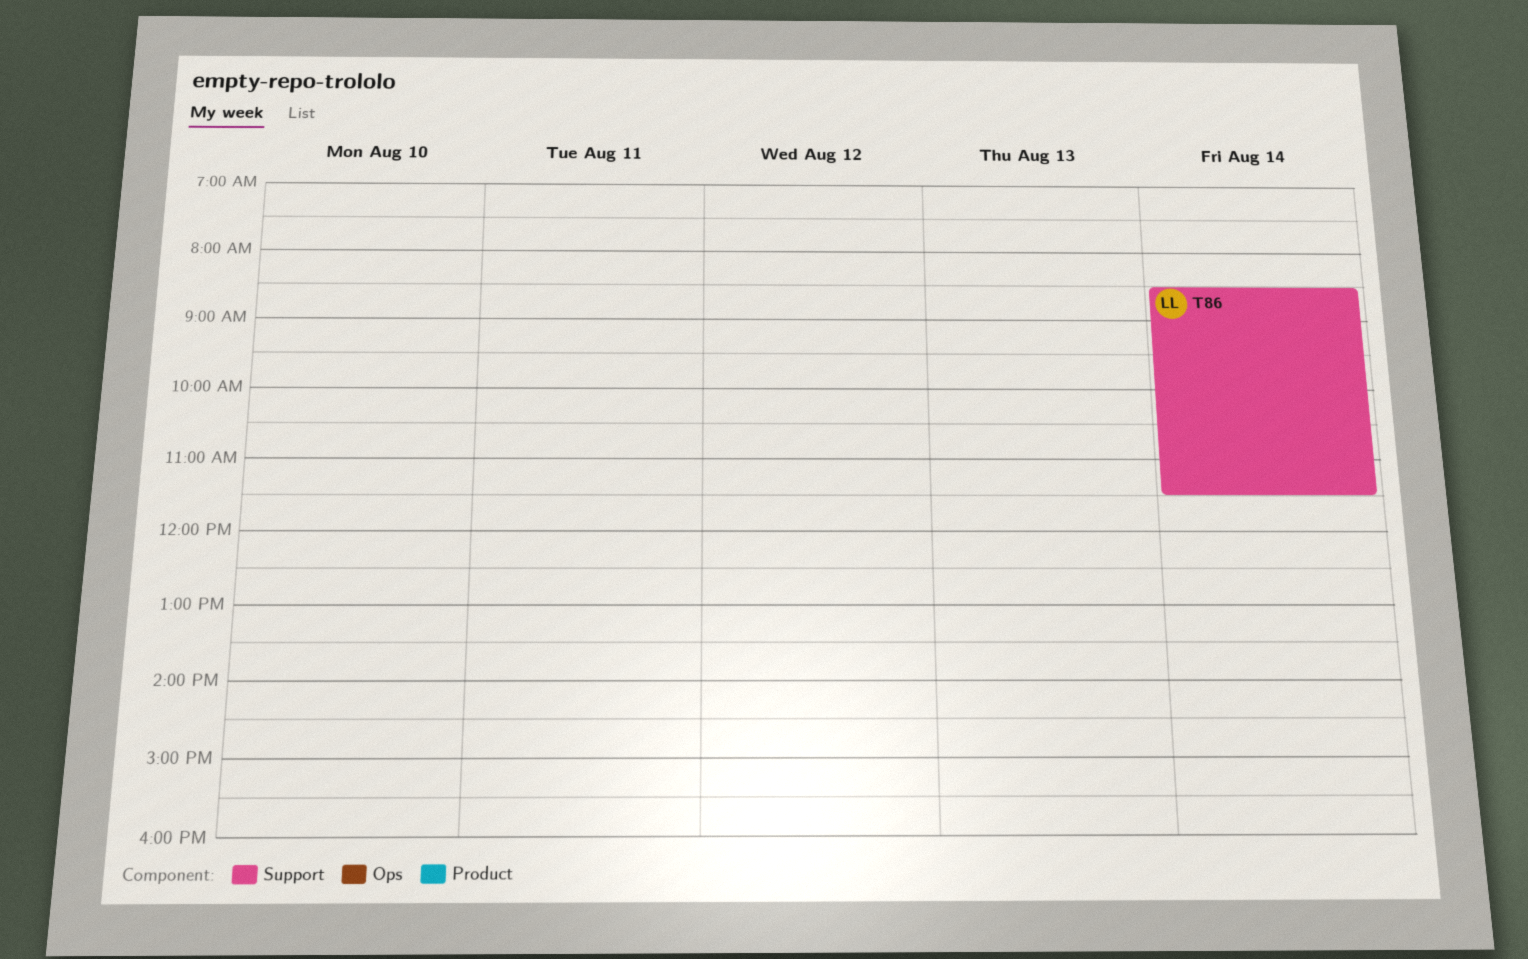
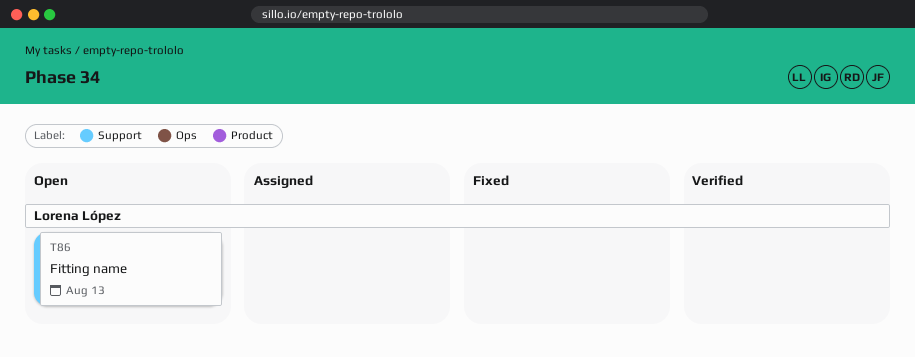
T86, day: Aug 14 -> Aug 13

